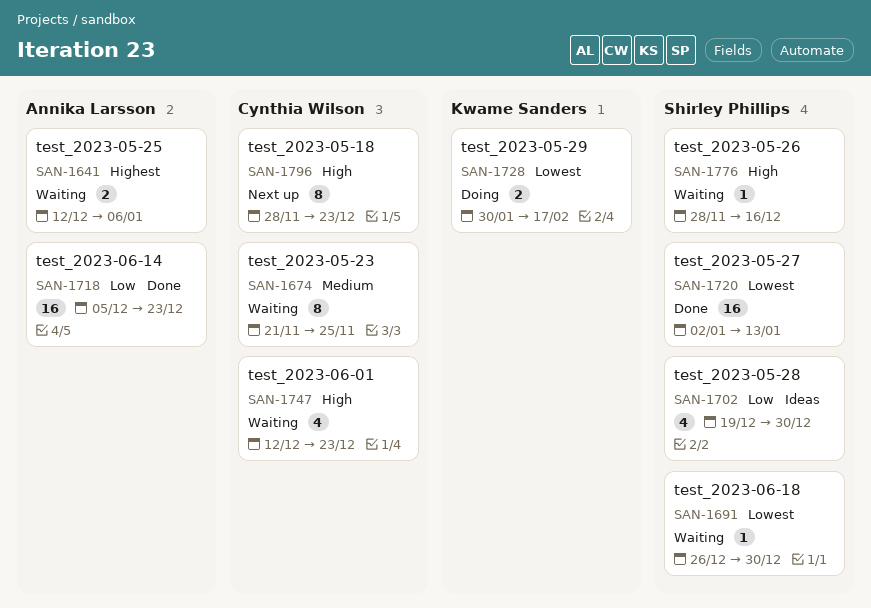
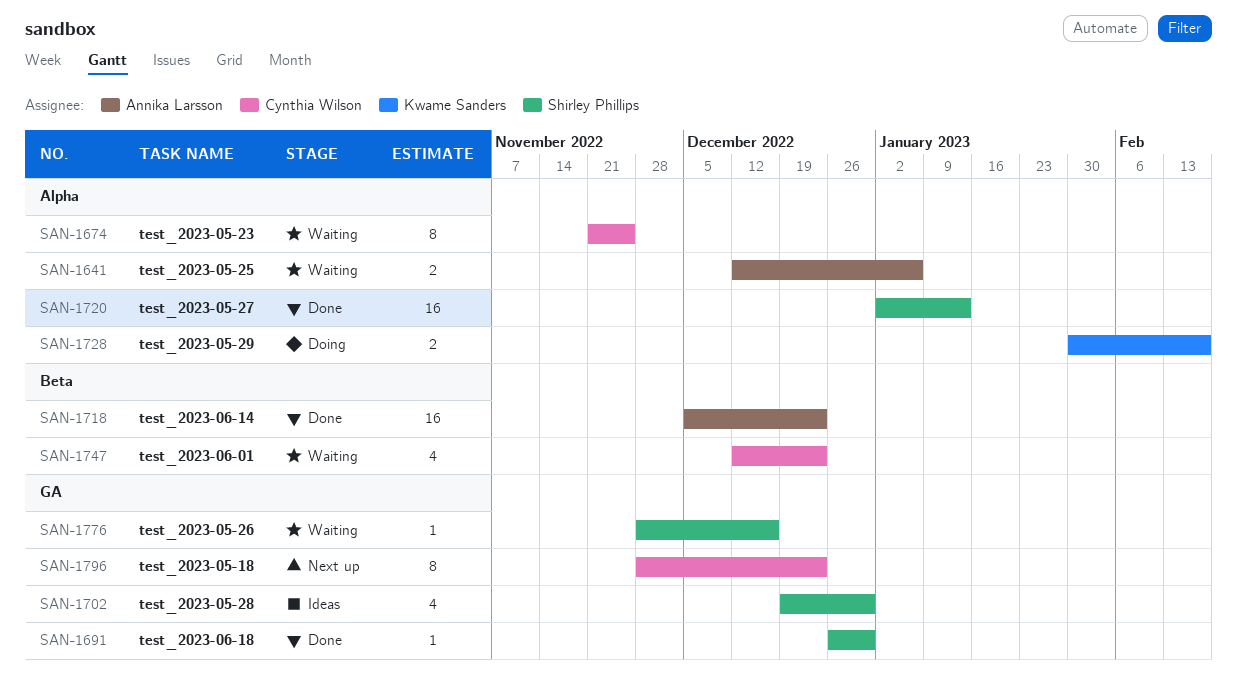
SAN-1691, status: Waiting -> Done

